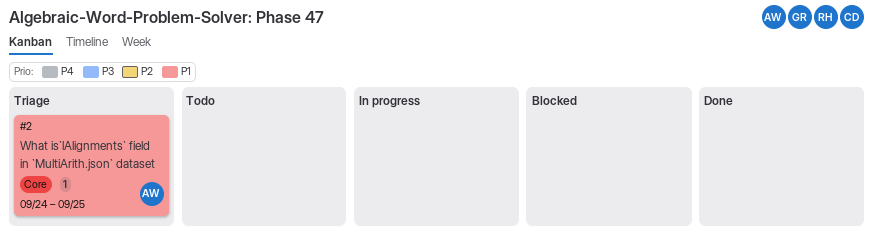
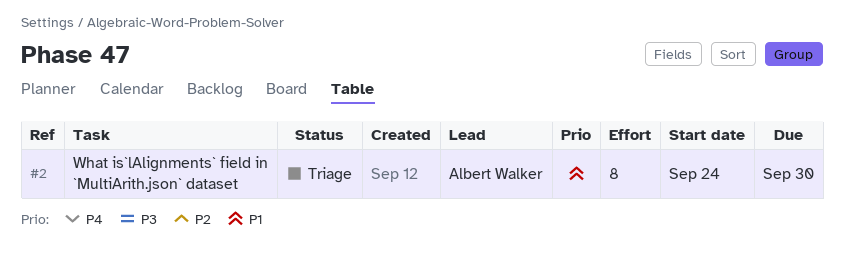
#2, estimate: 1 -> 8
#2, due: Sep 25 -> Sep 30

